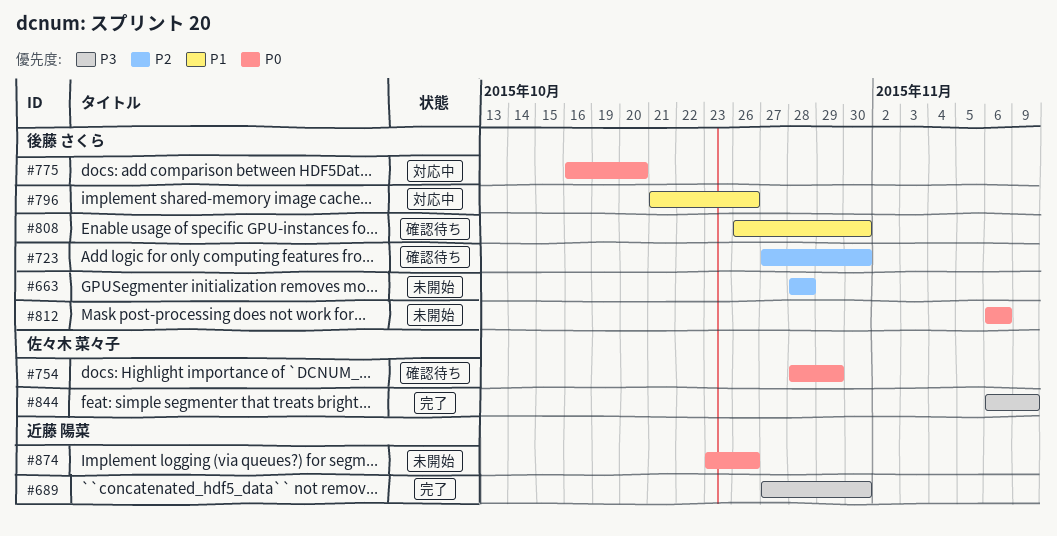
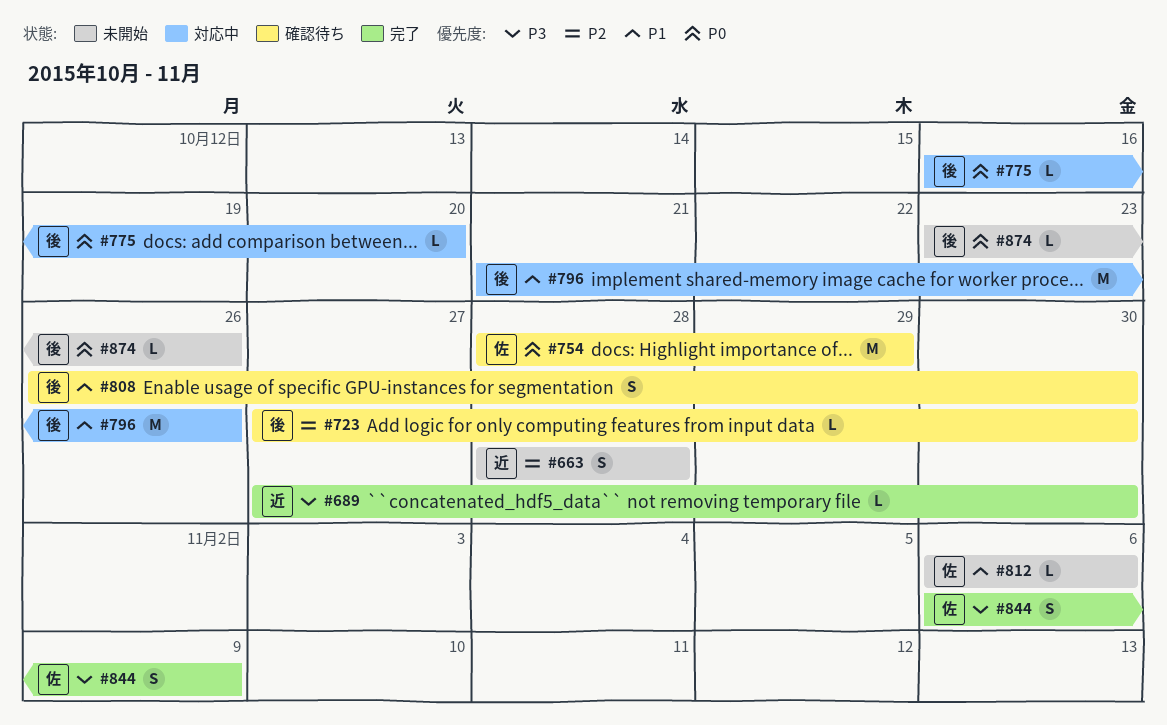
#663, owner: 後藤 さくら -> 近藤 陽菜
#812, owner: 後藤 さくら -> 佐々木 菜々子
#812, priority: P0 -> P1
#874, owner: 近藤 陽菜 -> 後藤 さくら

